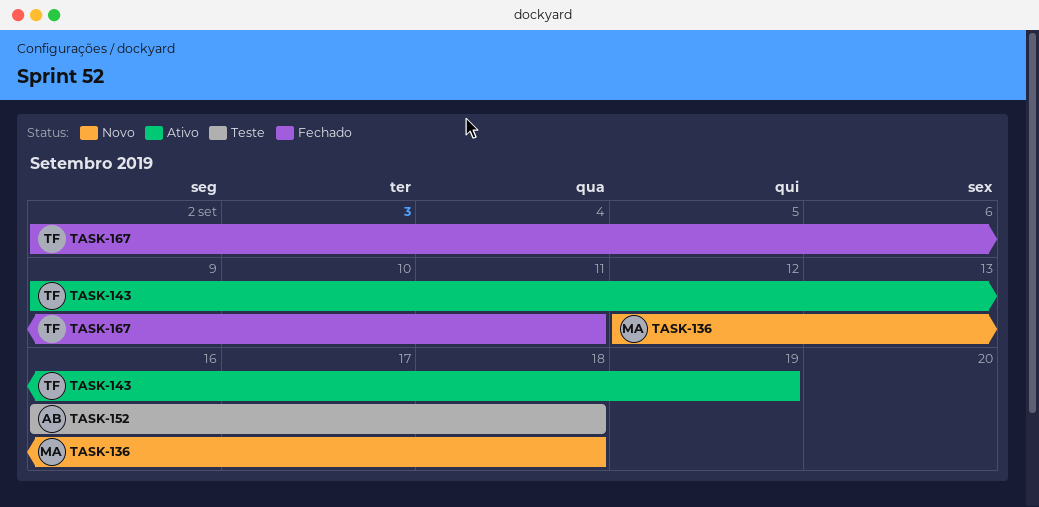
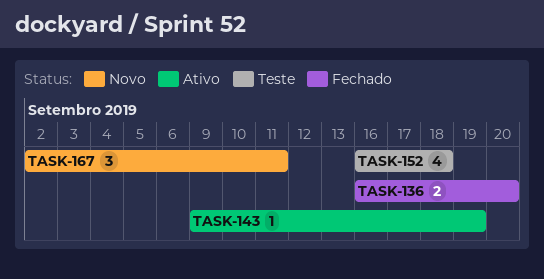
TASK-136, status: Novo -> Fechado
TASK-136, start: Sep 12 -> Sep 16
TASK-136, due: Sep 18 -> Sep 20
TASK-167, status: Fechado -> Novo

